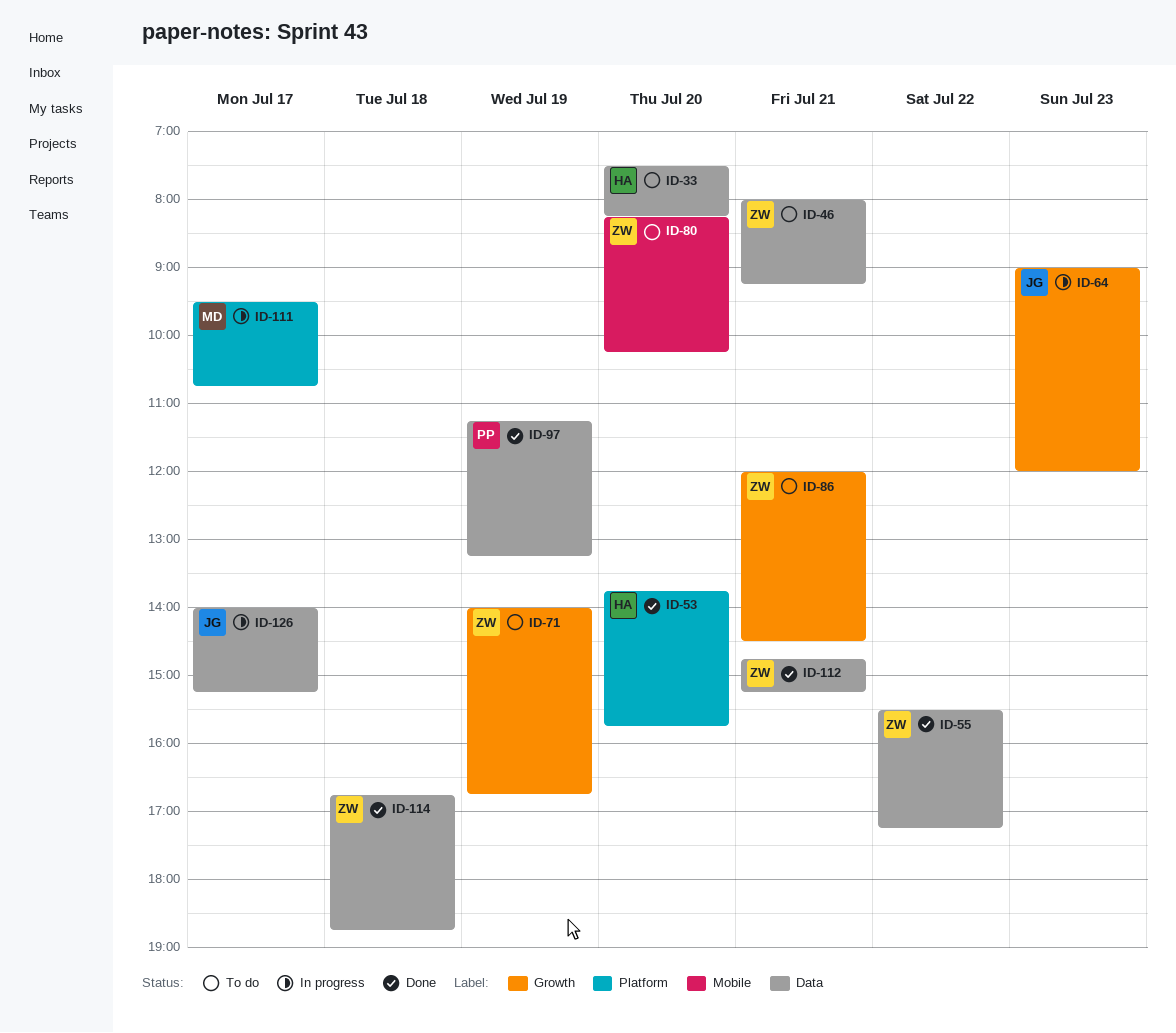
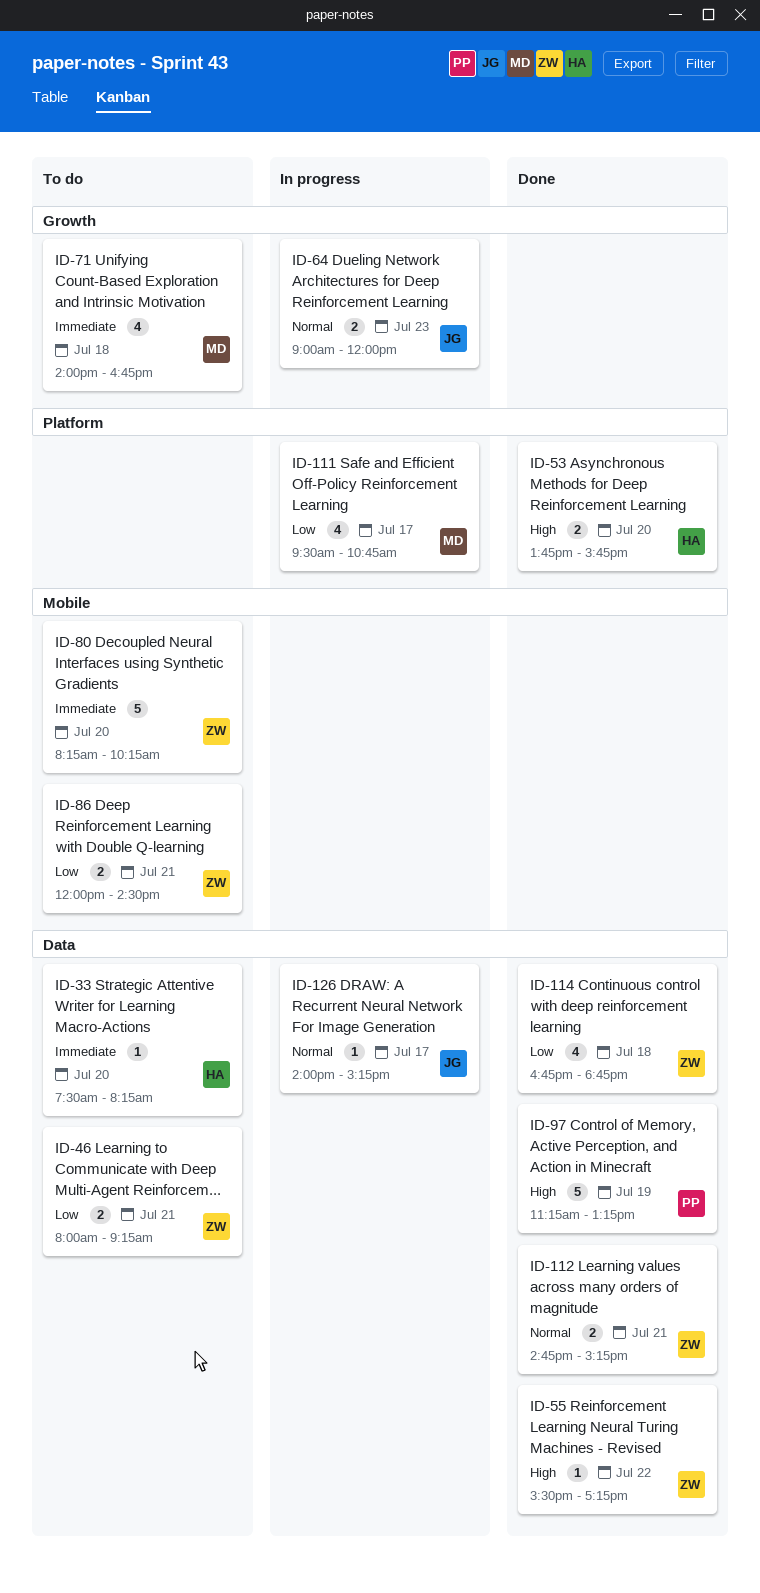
ID-71, owner: ZW -> MD
ID-71, day: Jul 19 -> Jul 18
ID-86, label: Growth -> Mobile

